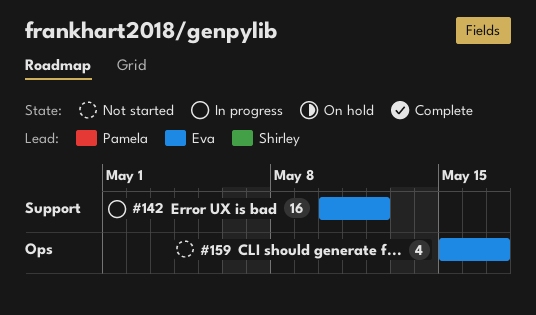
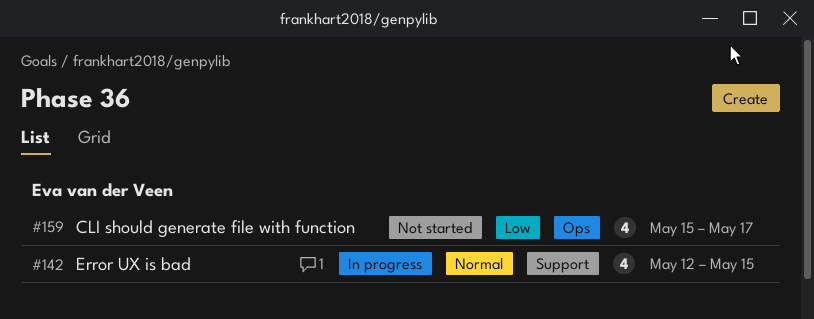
#142, estimate: 16 -> 4
#142, start: May 10 -> May 12
#142, due: May 12 -> May 15

